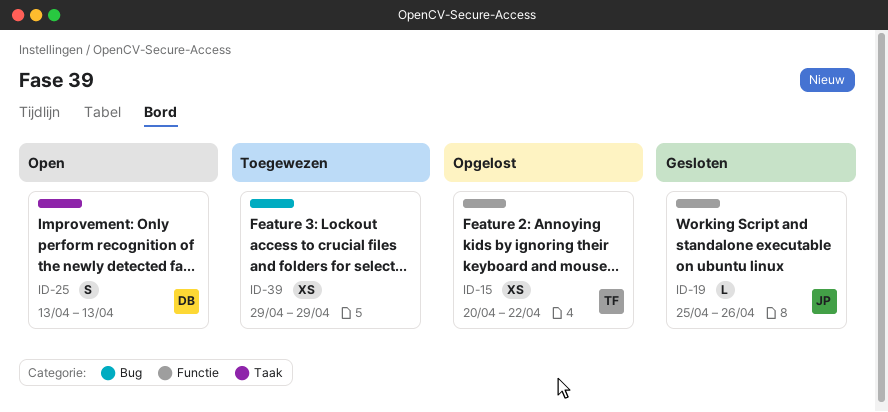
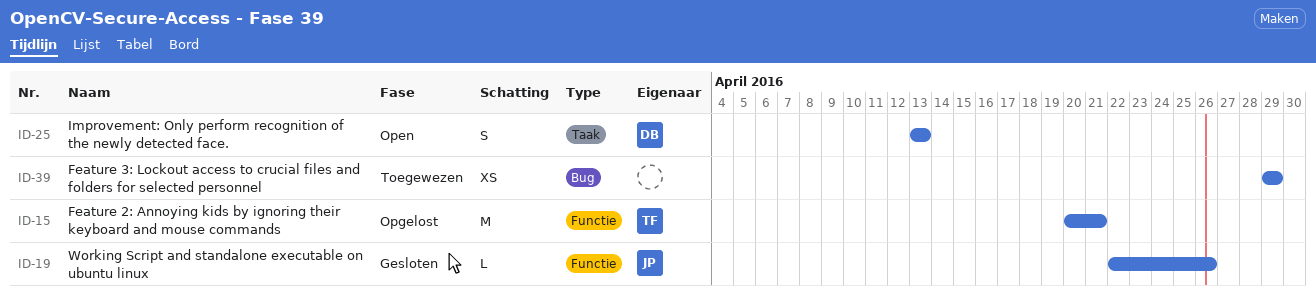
ID-15, estimate: XS -> M
ID-15, due: Apr 22 -> Apr 21
ID-19, start: Apr 25 -> Apr 22

